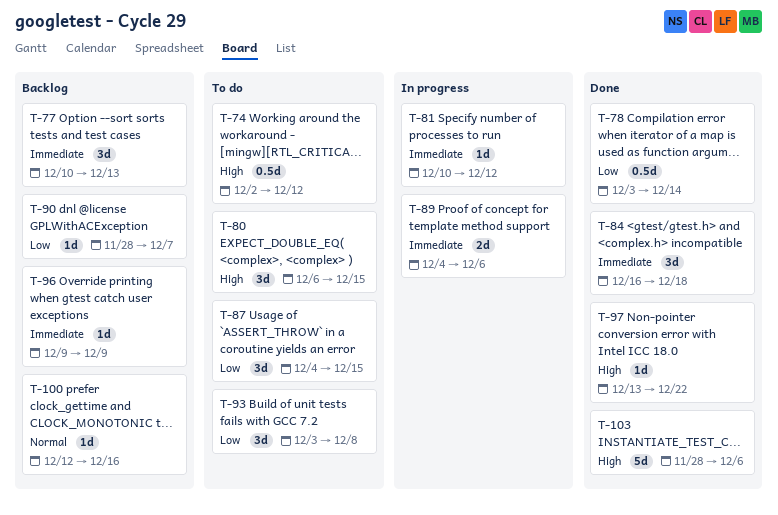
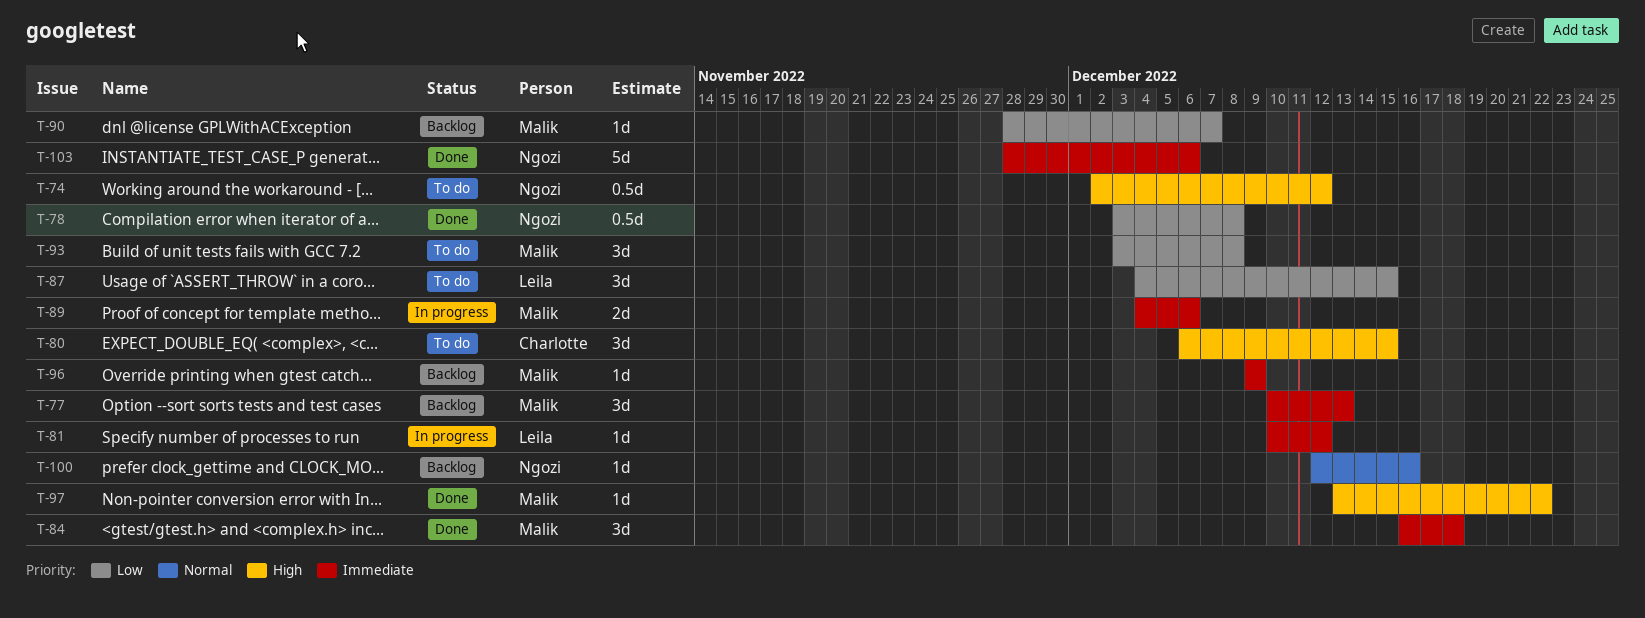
T-78, due: Dec 14 -> Dec 8
T-103, priority: High -> Immediate

